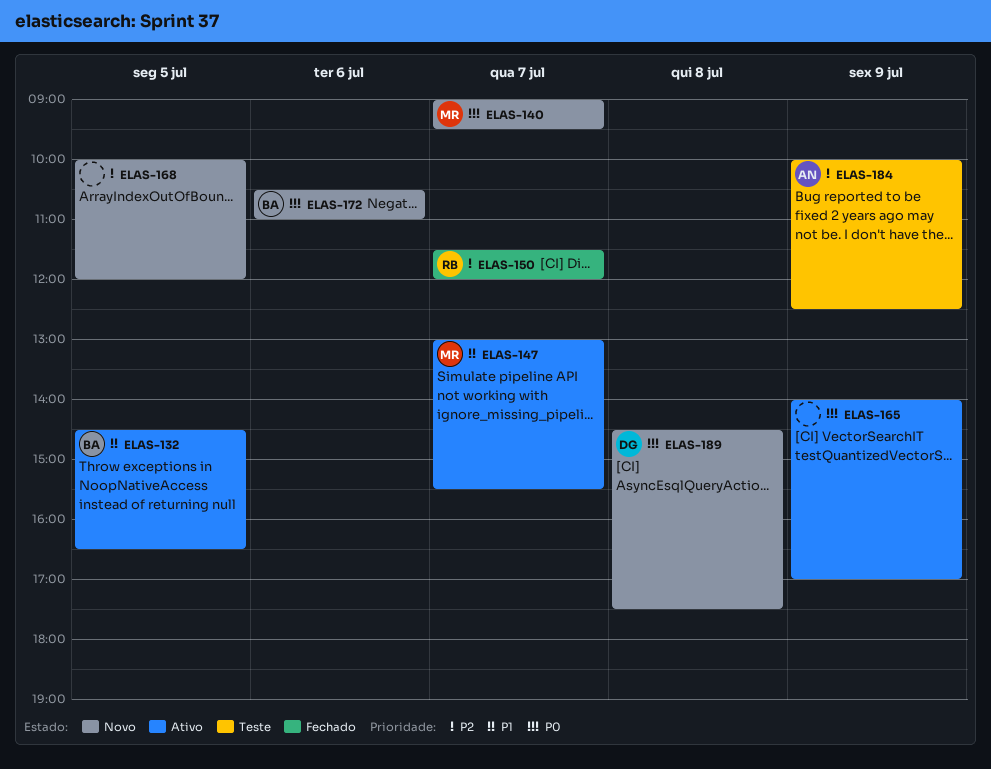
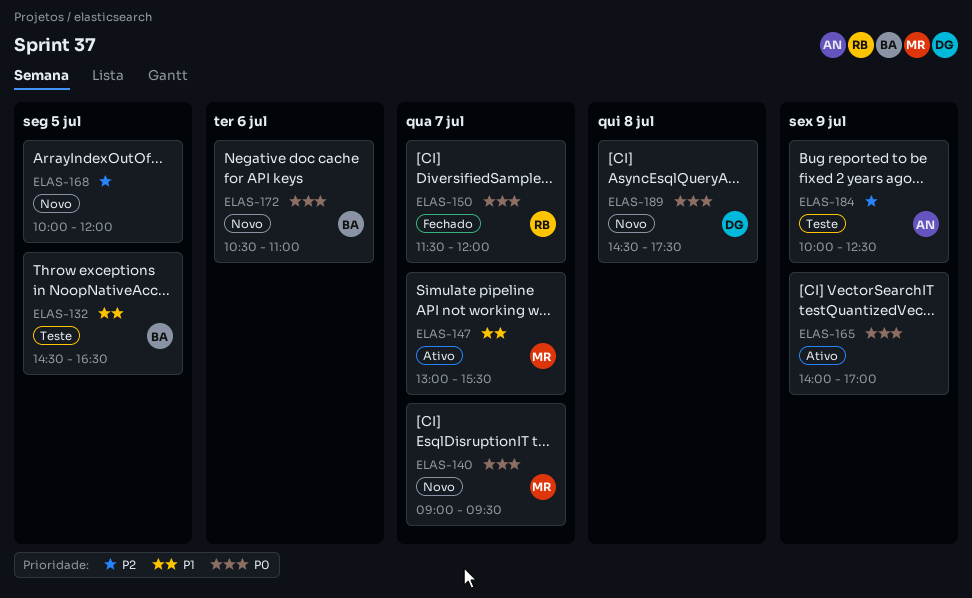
ELAS-132, status: Ativo -> Teste
ELAS-150, priority: P2 -> P0

